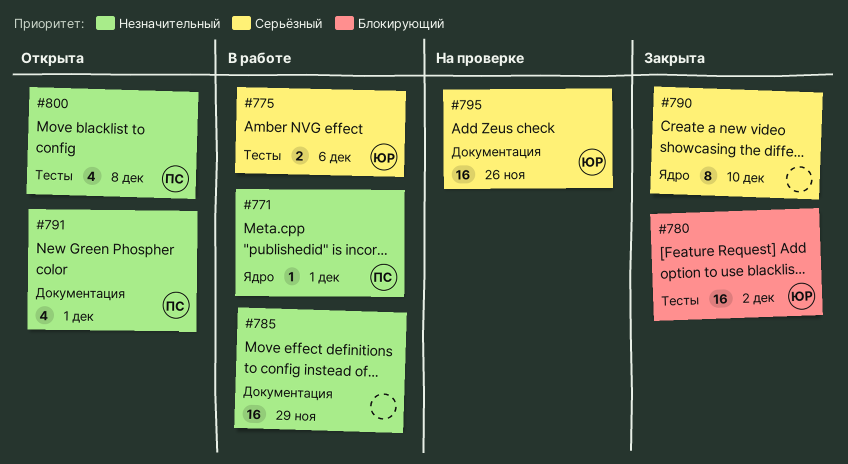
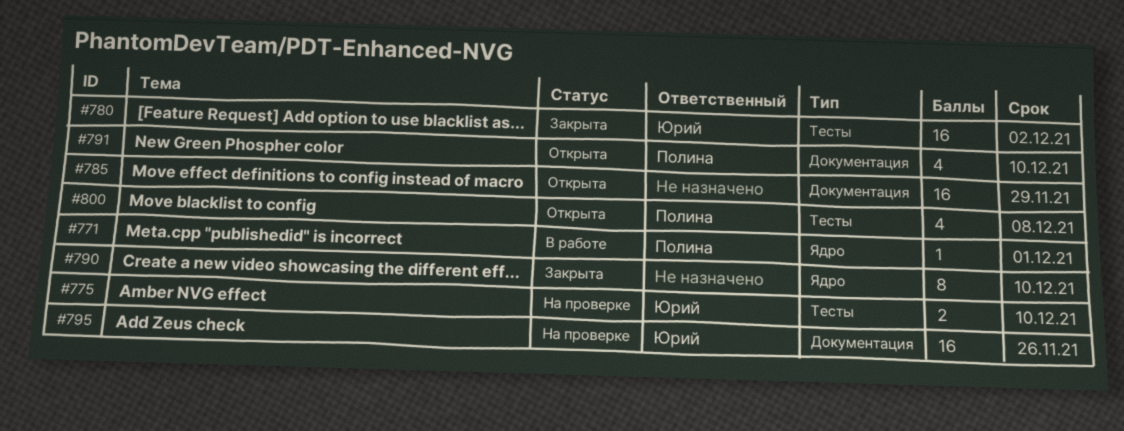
#775, status: В работе -> На проверке
#775, due: Dec 6 -> Dec 10
#785, status: В работе -> Открыта
#791, due: Dec 1 -> Dec 10

